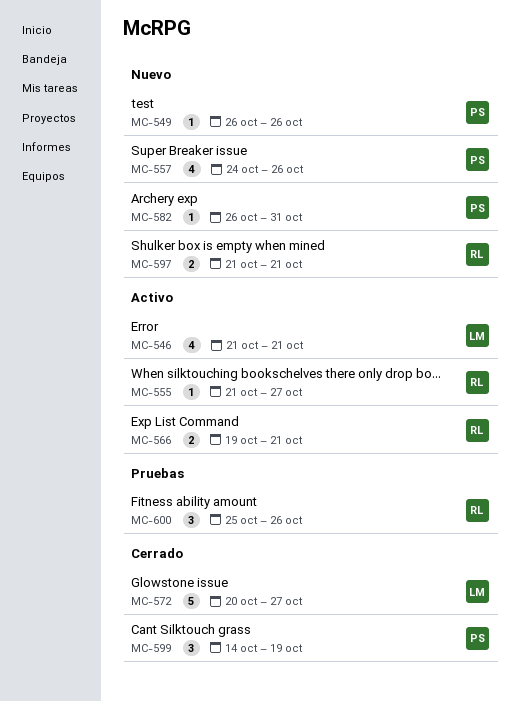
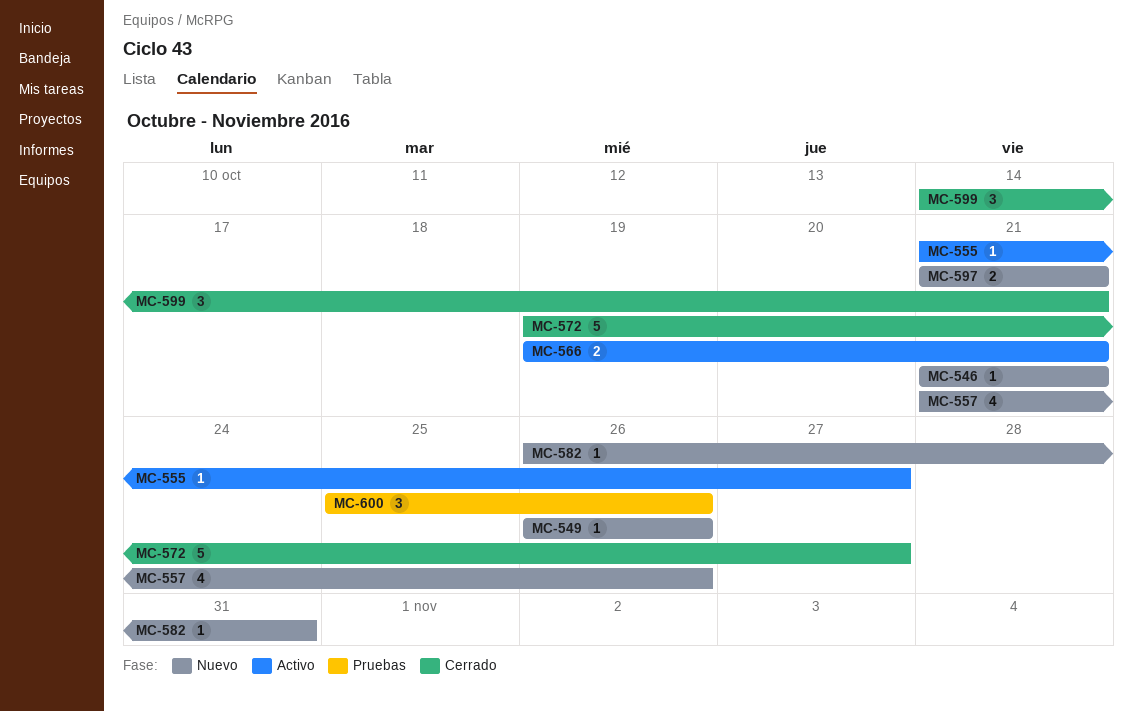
MC-546, status: Activo -> Nuevo
MC-546, estimate: 4 -> 1
MC-557, start: Oct 24 -> Oct 21
MC-572, start: Oct 20 -> Oct 19
MC-599, due: Oct 19 -> Oct 21

